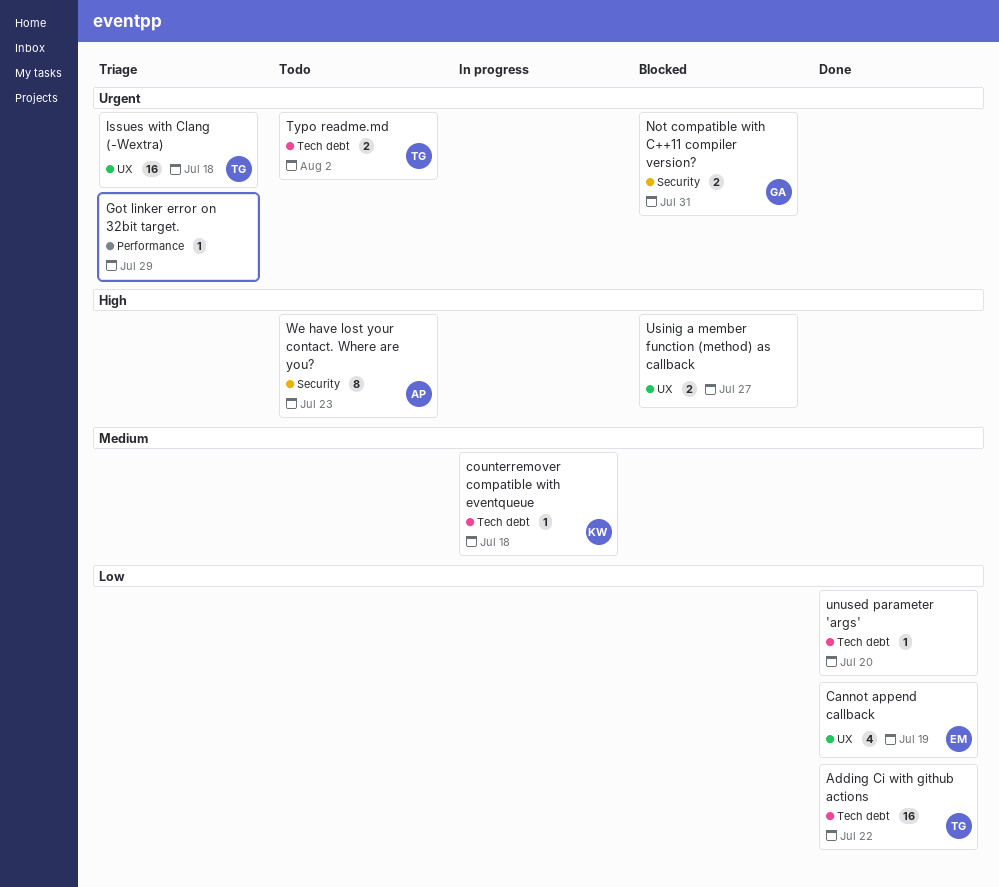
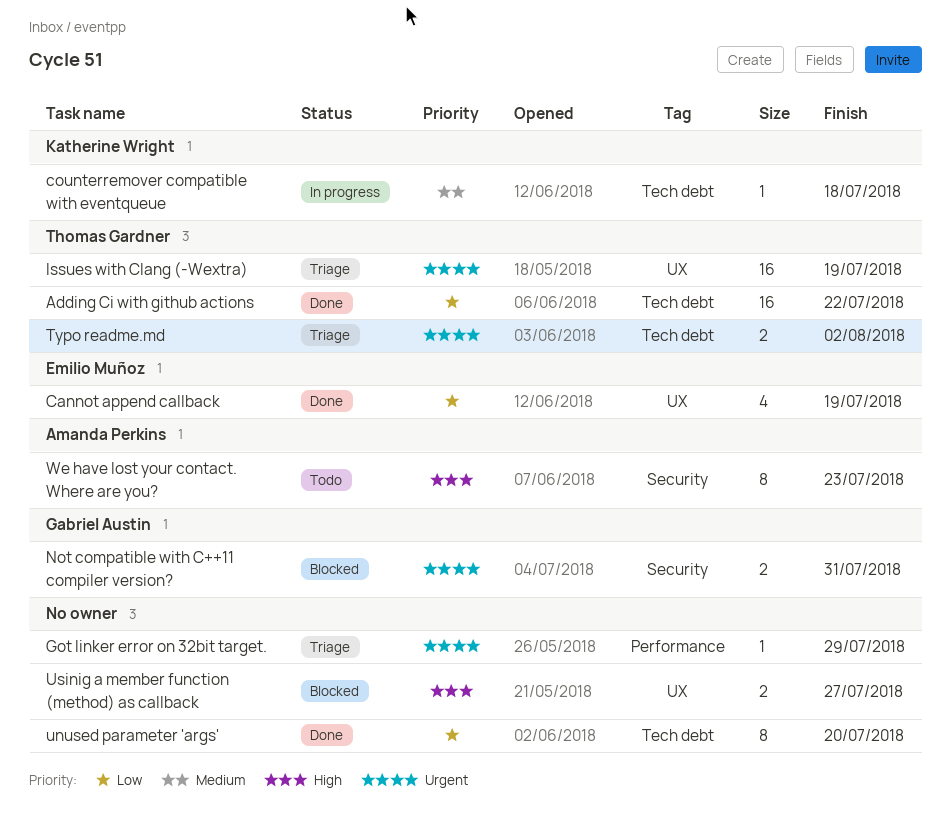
Issues with Clang (-Wextra), due: Jul 18 -> Jul 19
Typo readme.md, status: Todo -> Triage
unused parameter 'args', estimate: 1 -> 8

